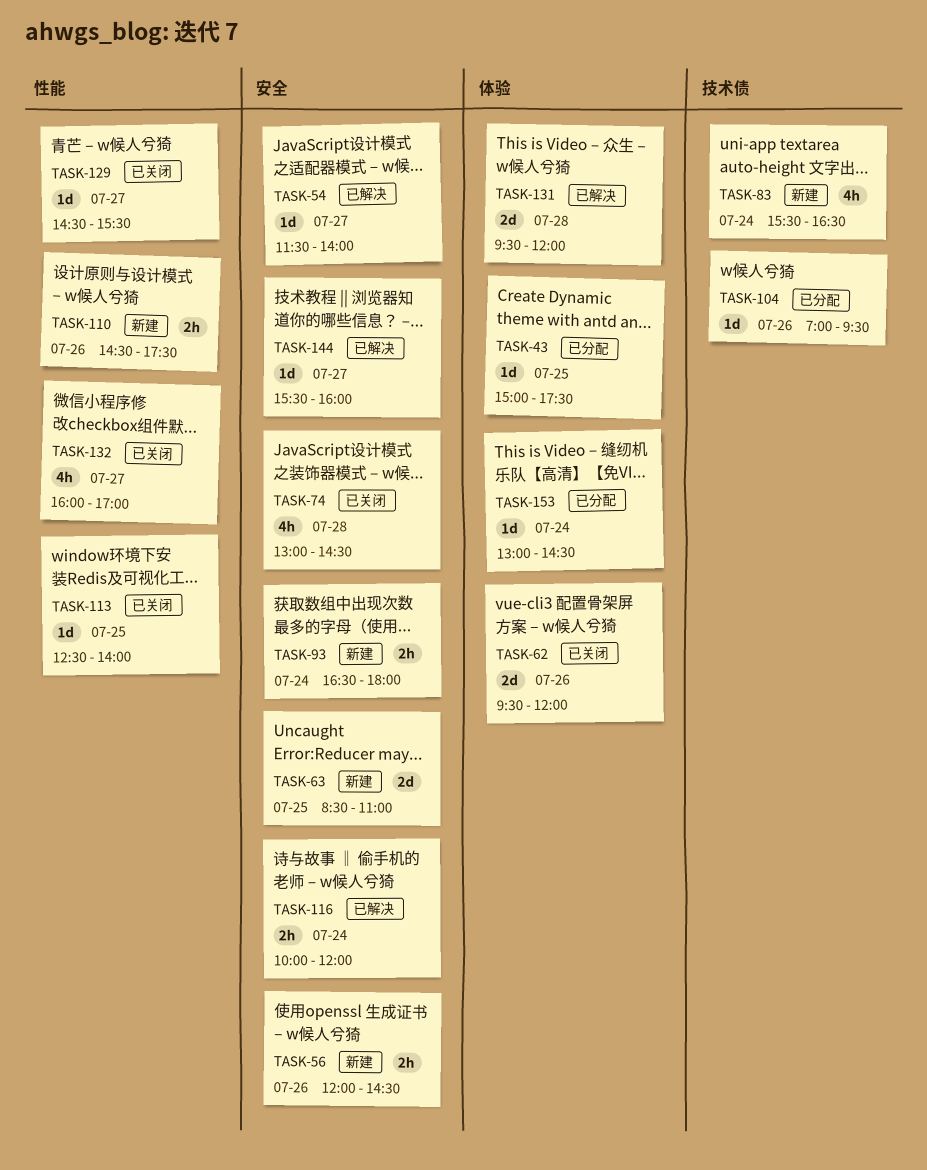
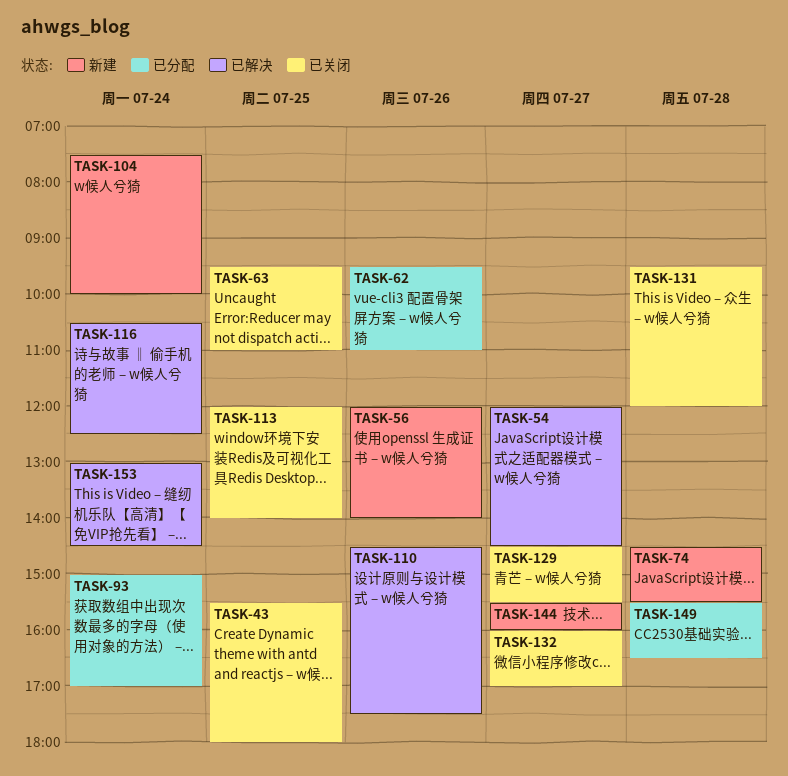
TASK-43, status: 已分配 -> 已关闭
TASK-43, begins: 15:00 -> 15:30
TASK-43, ends: 17:30 -> 18:00
TASK-54, begins: 11:30 -> 12:00
TASK-54, ends: 14:00 -> 14:30
TASK-56, ends: 14:30 -> 14:00
TASK-62, status: 已关闭 -> 已分配
TASK-62, ends: 12:00 -> 11:00
TASK-63, status: 新建 -> 已关闭
TASK-63, begins: 08:30 -> 09:30
TASK-74, status: 已关闭 -> 新建
TASK-74, begins: 13:00 -> 14:30
TASK-74, ends: 14:30 -> 15:30
TASK-83: present -> none
TASK-93, status: 新建 -> 已分配
TASK-93, begins: 16:30 -> 15:00
TASK-93, ends: 18:00 -> 17:00
TASK-104, status: 已分配 -> 新建
TASK-104, day: Jul 26 -> Jul 24
TASK-104, begins: 07:00 -> 07:30
TASK-104, ends: 09:30 -> 10:00
TASK-110, status: 新建 -> 已解决
TASK-113, begins: 12:30 -> 12:00
TASK-116, begins: 10:00 -> 10:30
TASK-116, ends: 12:00 -> 12:30
TASK-131, status: 已解决 -> 已关闭
TASK-144, status: 已解决 -> 新建
TASK-149: none -> present
TASK-153, status: 已分配 -> 已解决

